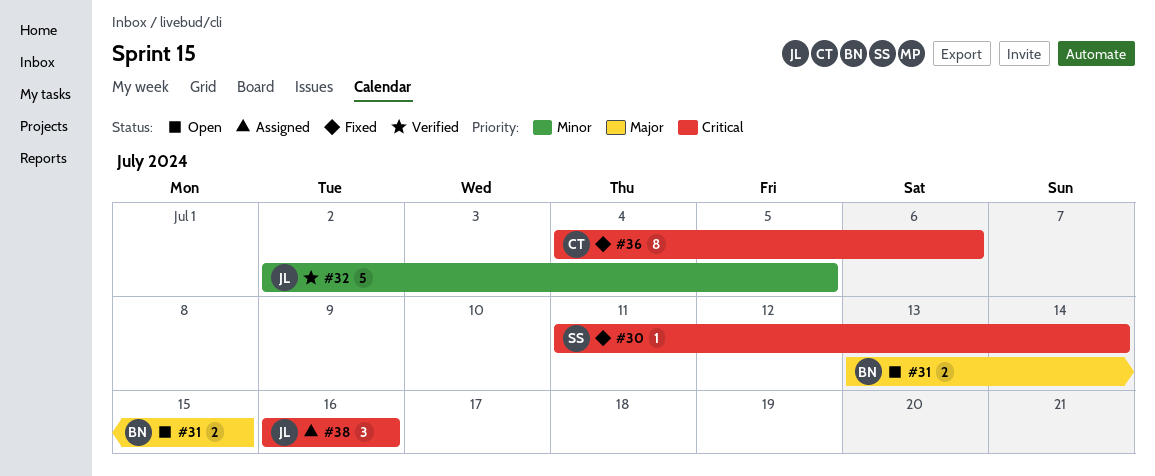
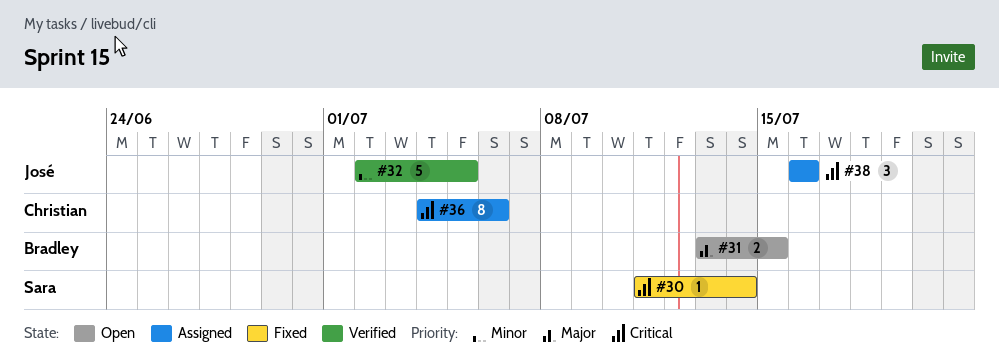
#36, status: Fixed -> Assigned

